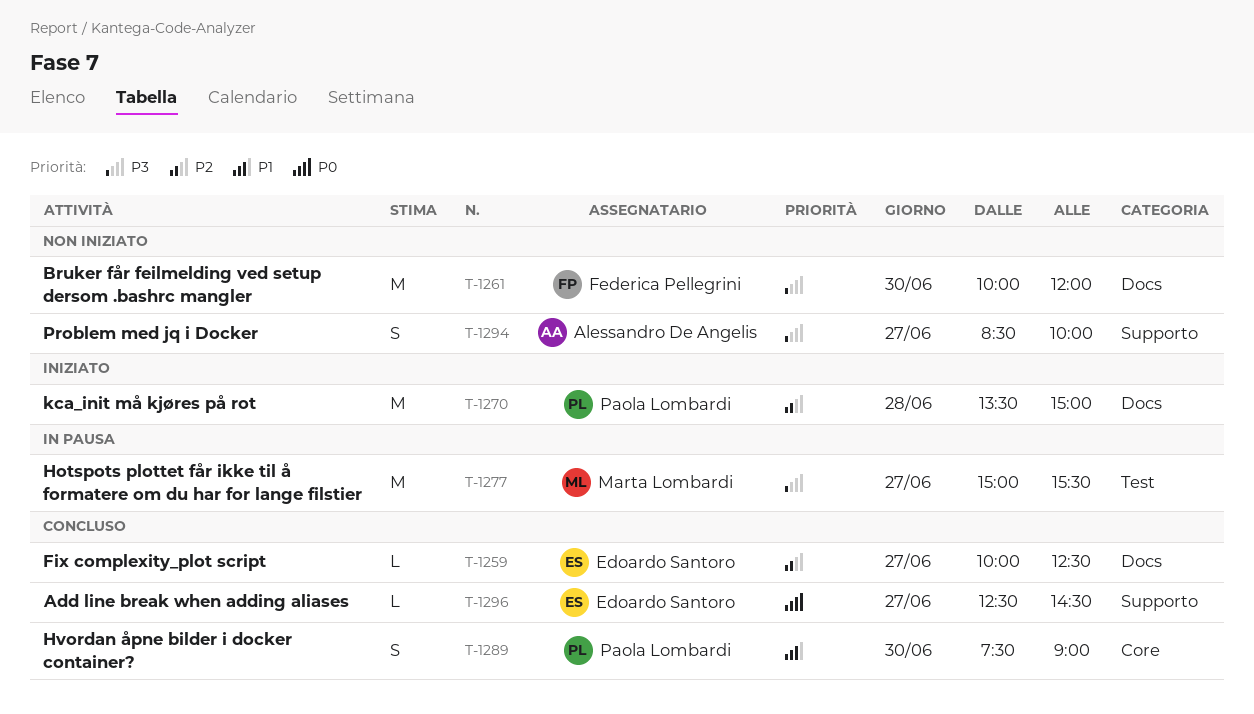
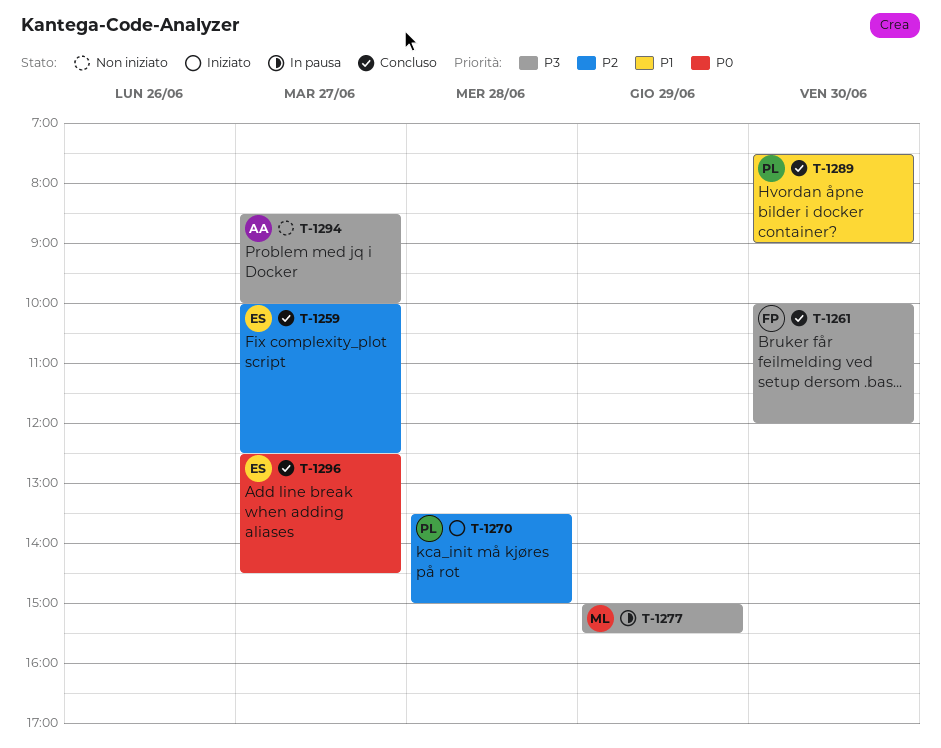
T-1261, status: Non iniziato -> Concluso
T-1277, day: Jun 27 -> Jun 29

